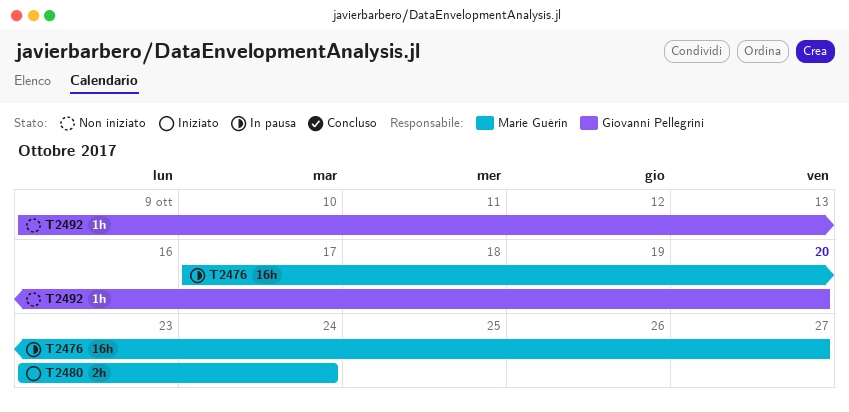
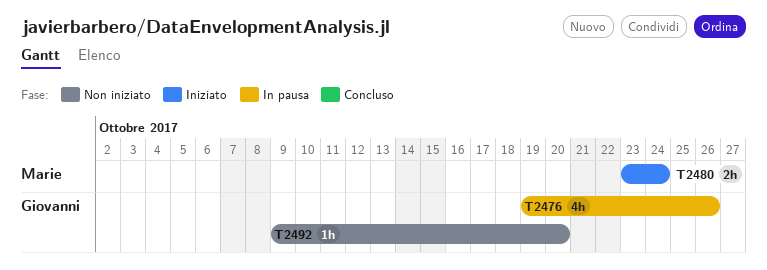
T2476, owner: Marie Guérin -> Giovanni Pellegrini
T2476, estimate: 16h -> 4h
T2476, start: Oct 17 -> Oct 19
T2476, due: Oct 27 -> Oct 26

